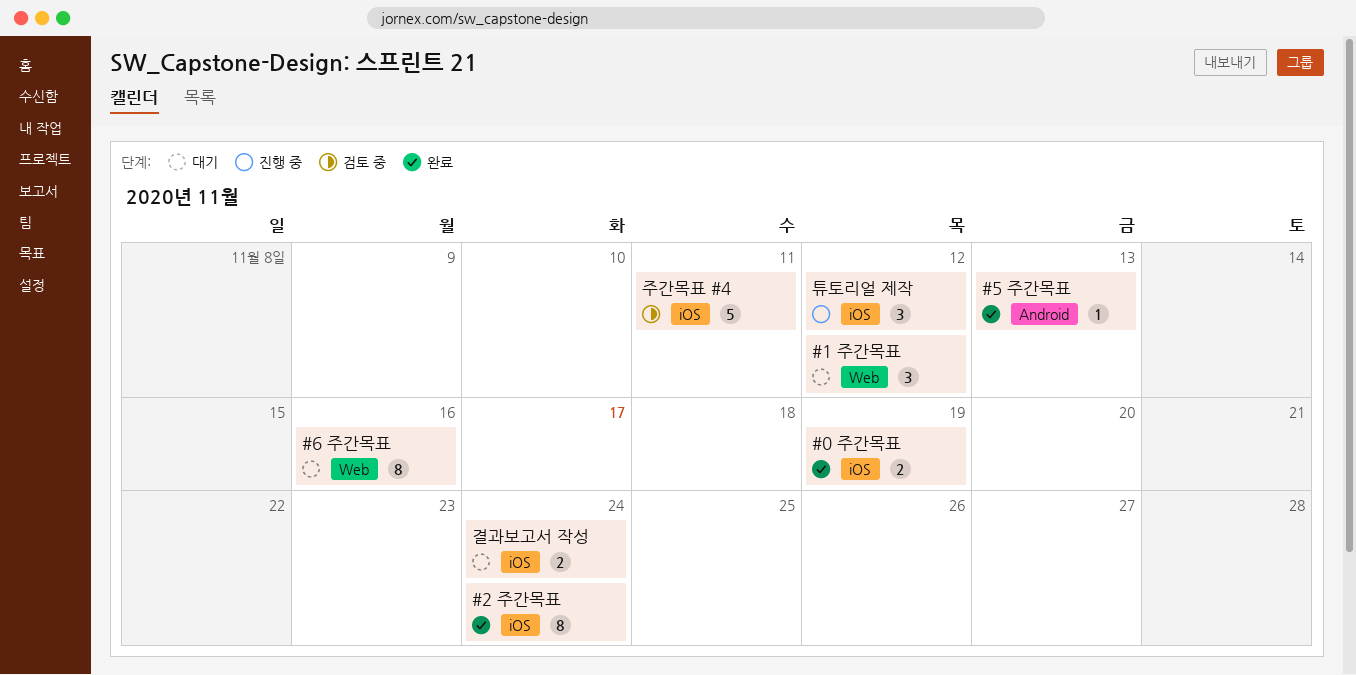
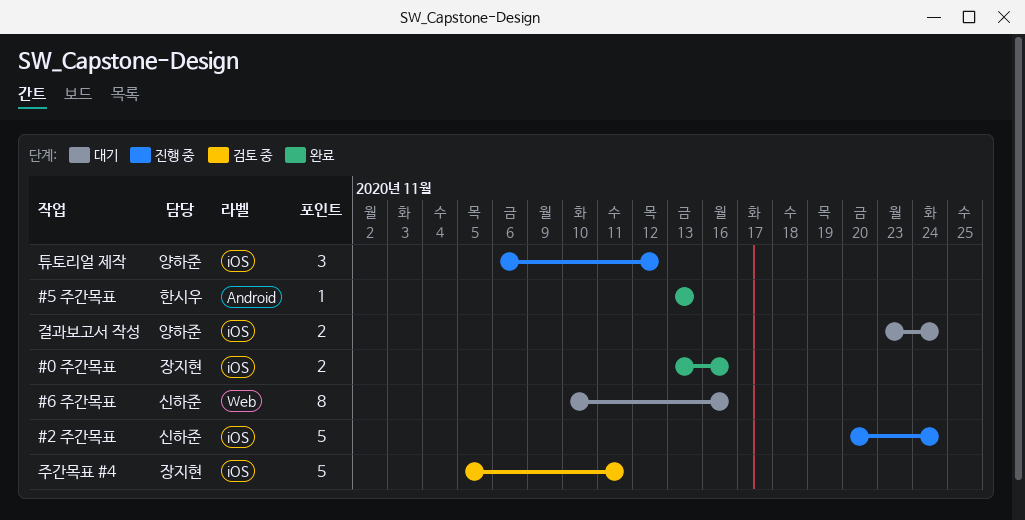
#0 주간목표, due: Nov 19 -> Nov 16
#1 주간목표: present -> none
#2 주간목표, status: 완료 -> 진행 중
#2 주간목표, estimate: 8 -> 5

